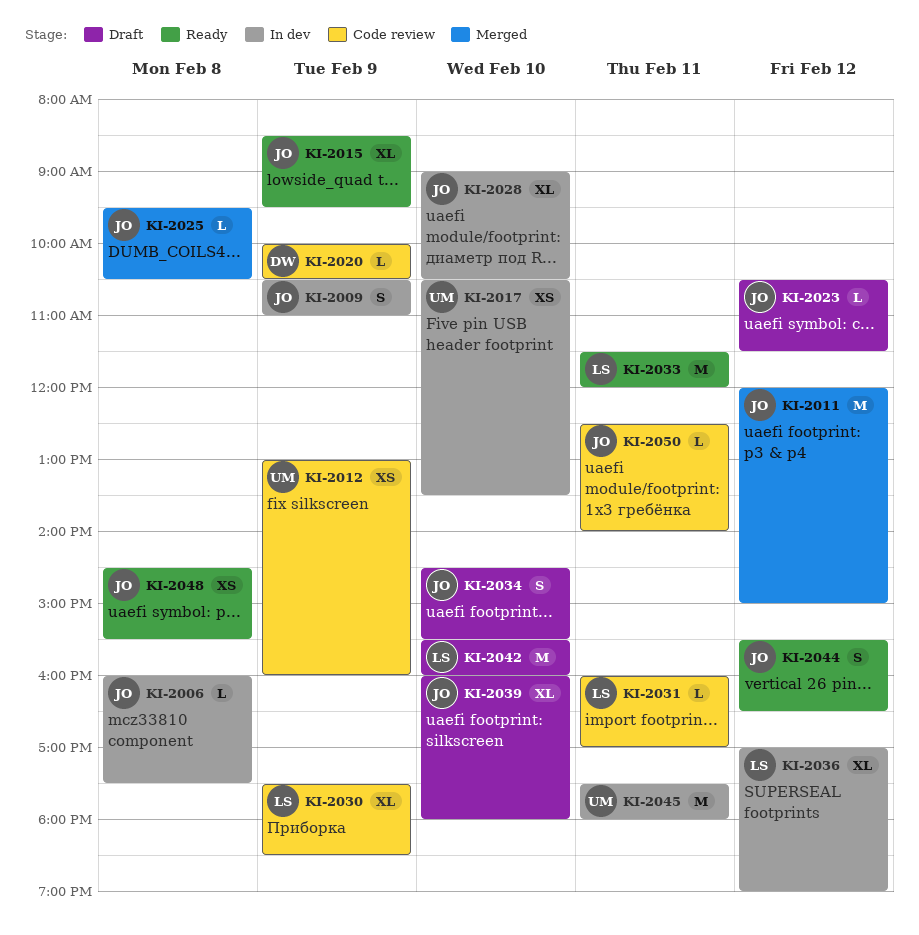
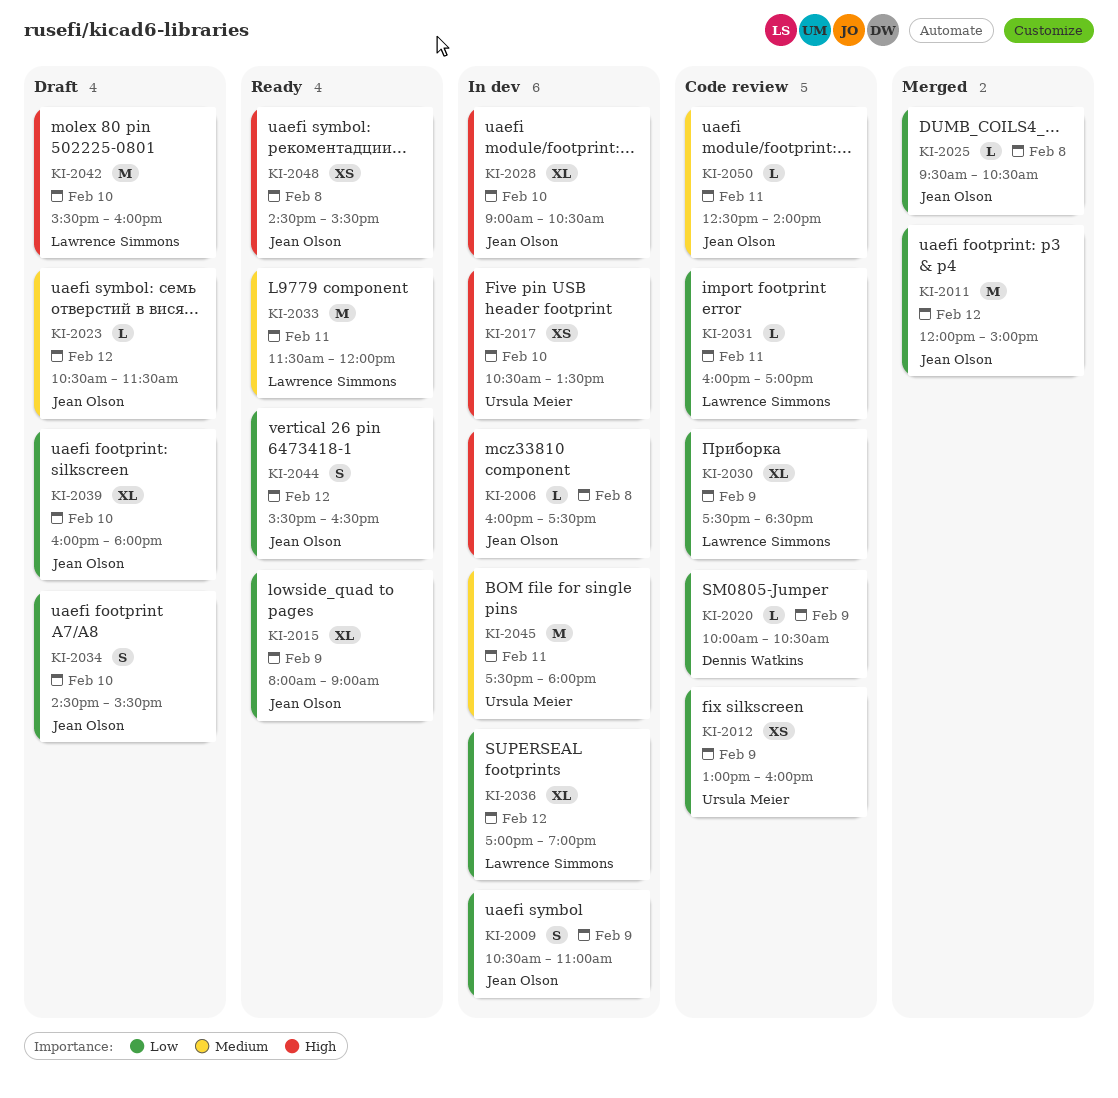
KI-2015, begins: 08:30 -> 08:00
KI-2015, ends: 09:30 -> 09:00

